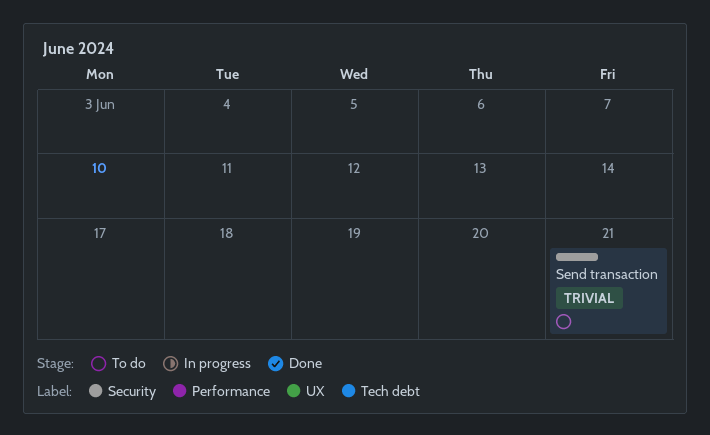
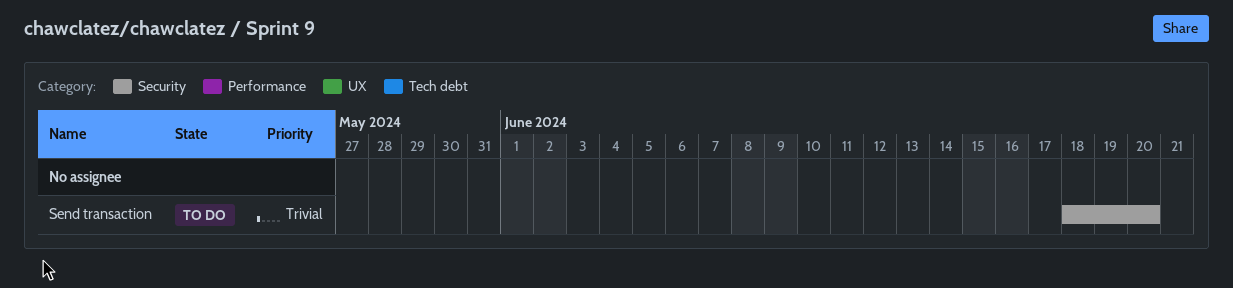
Send transaction, due: Jun 21 -> Jun 20

